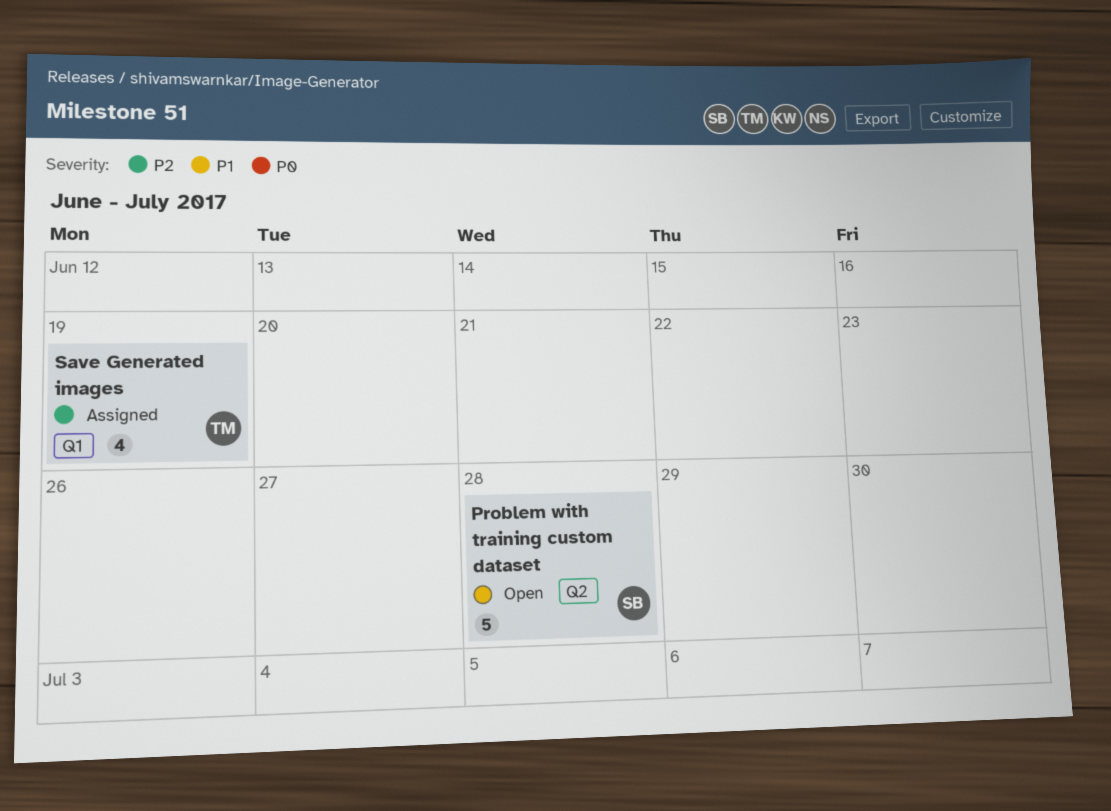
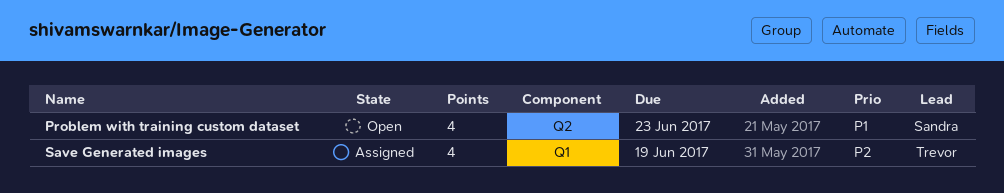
Problem with training custom dataset, estimate: 5 -> 4
Problem with training custom dataset, due: Jun 28 -> Jun 23

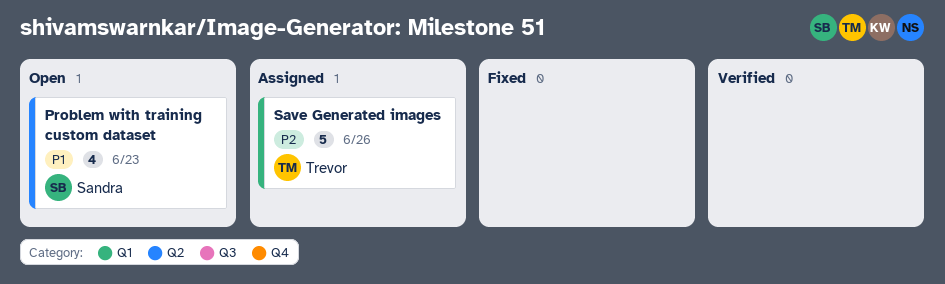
Save Generated images, estimate: 4 -> 5
Save Generated images, due: Jun 19 -> Jun 26

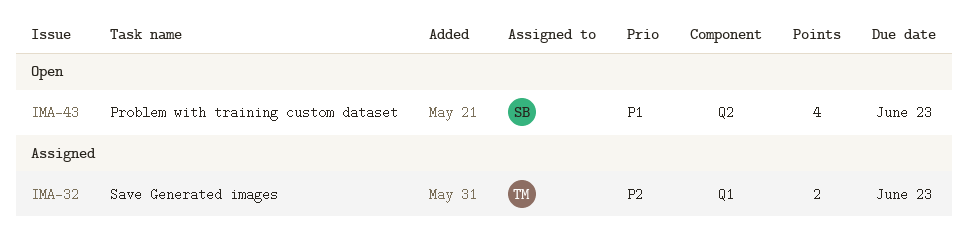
Save Generated images, estimate: 5 -> 2
Save Generated images, due: Jun 26 -> Jun 23

